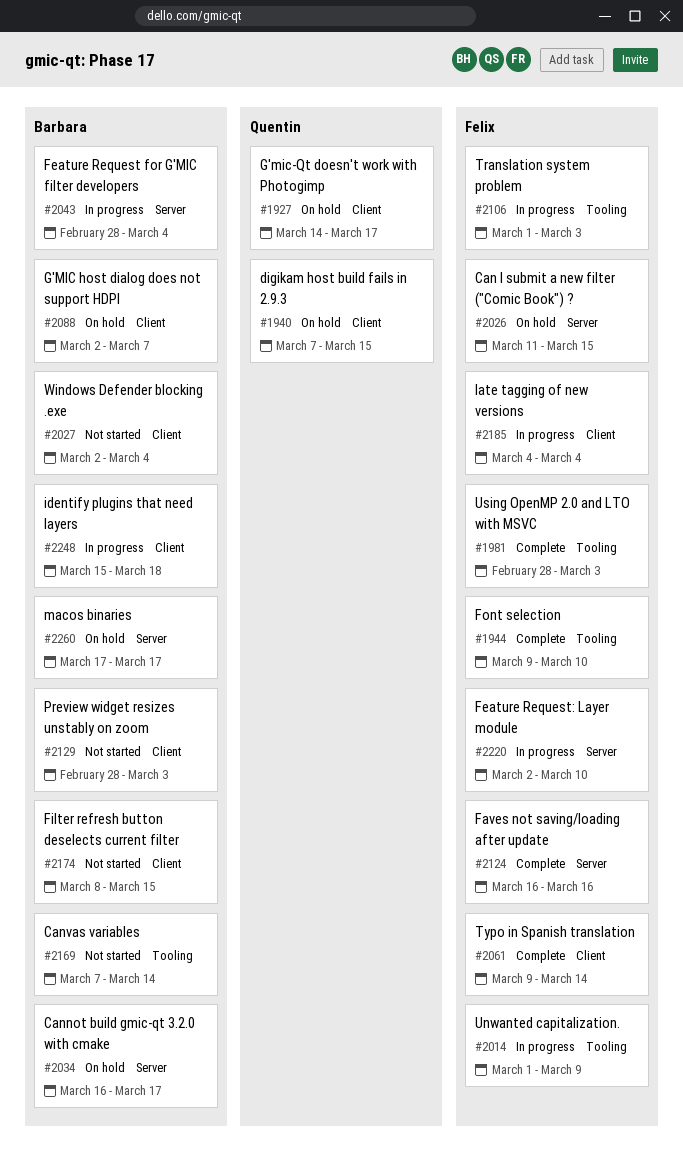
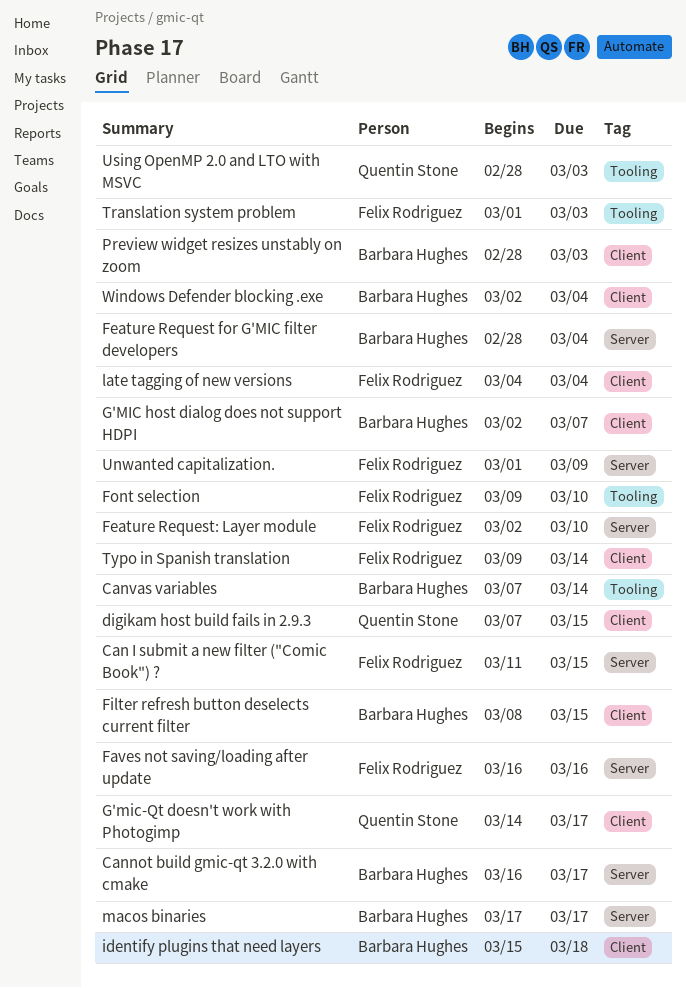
Unwanted capitalization., label: Tooling -> Server
Using OpenMP 2.0 and LTO with MSVC, owner: Felix Rodriguez -> Quentin Stone

